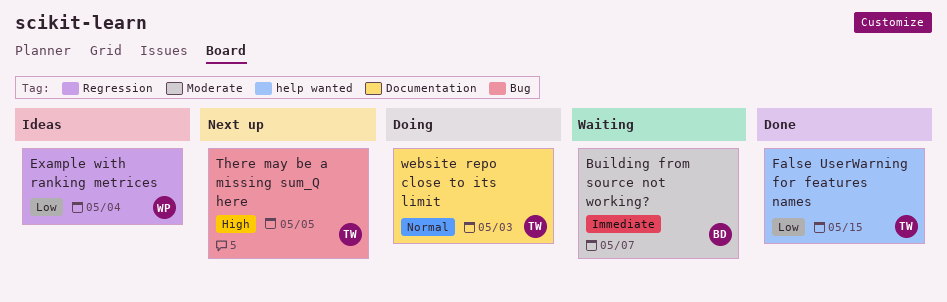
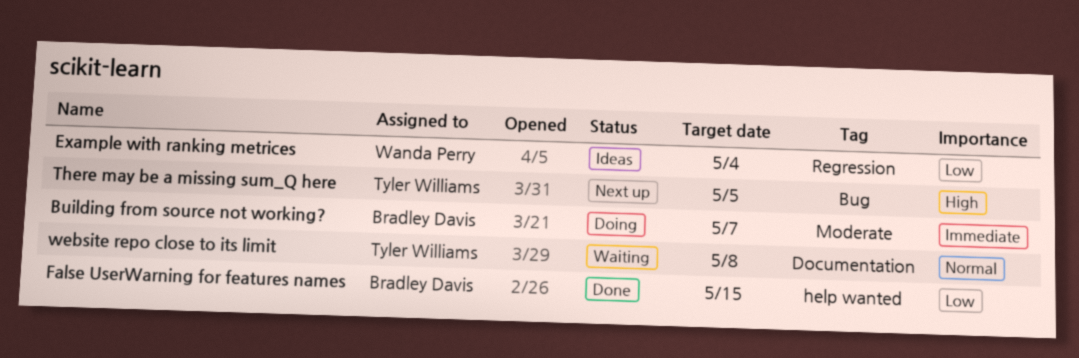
Building from source not working?, status: Waiting -> Doing
False UserWarning for features names, owner: Tyler Williams -> Bradley Davis
website repo close to its limit, status: Doing -> Waiting
website repo close to its limit, due: May 3 -> May 8

